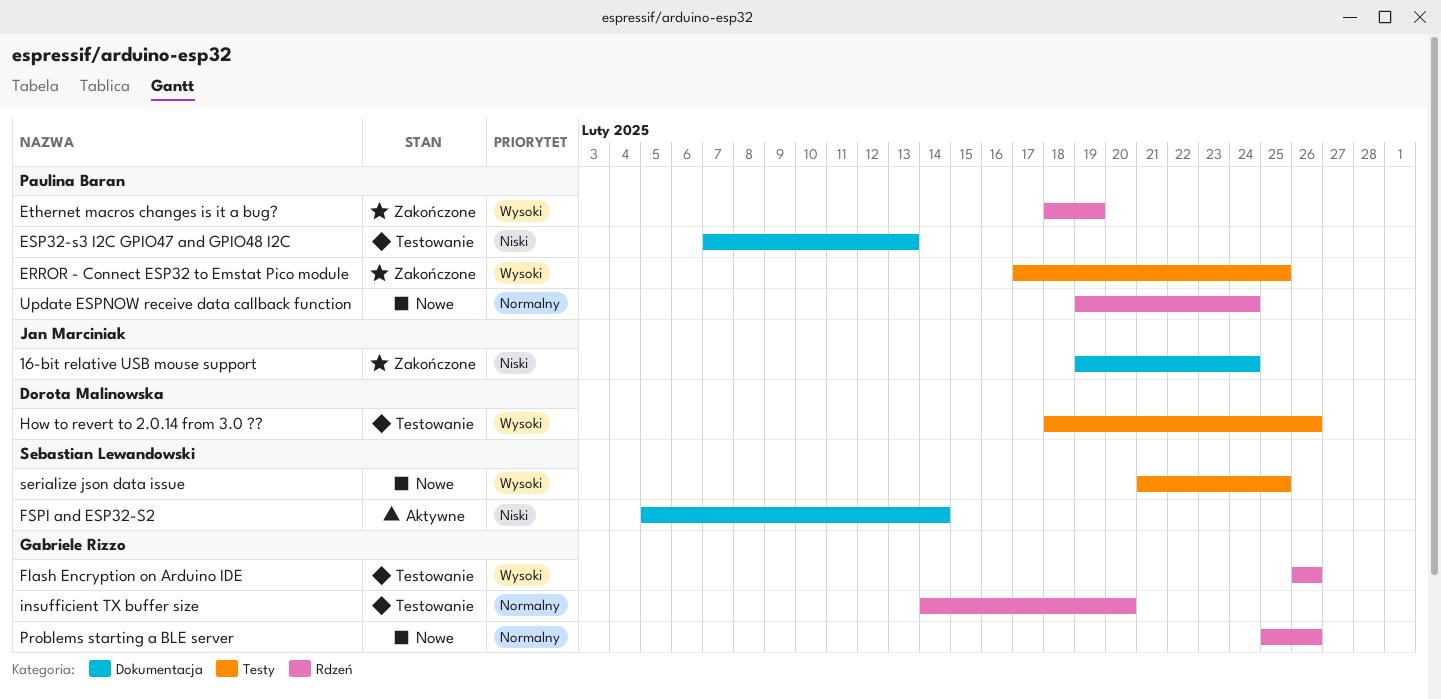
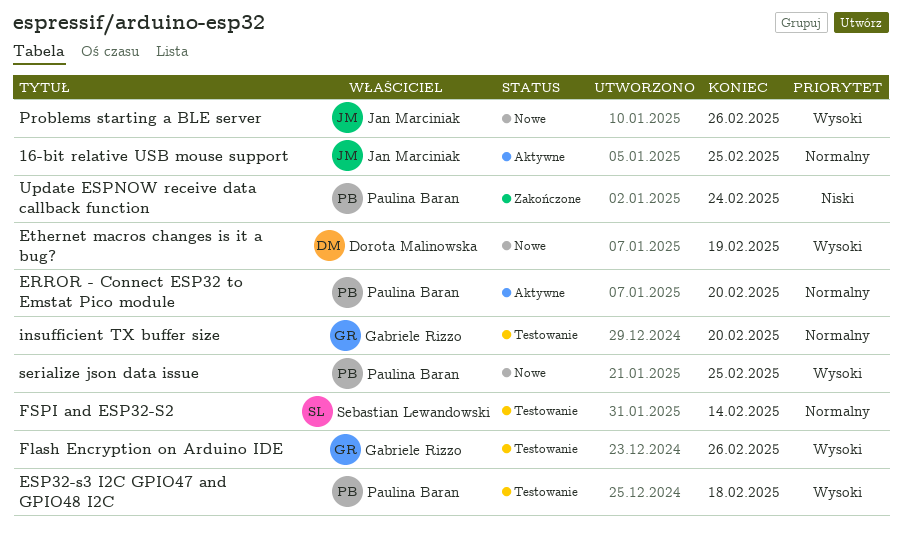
16-bit relative USB mouse support, status: Zakończone -> Aktywne
16-bit relative USB mouse support, priority: Niski -> Normalny
16-bit relative USB mouse support, due: Feb 24 -> Feb 25
ERROR - Connect ESP32 to Emstat Pico module, status: Zakończone -> Aktywne
ERROR - Connect ESP32 to Emstat Pico module, priority: Wysoki -> Normalny
ERROR - Connect ESP32 to Emstat Pico module, due: Feb 25 -> Feb 20
ESP32-s3 I2C GPIO47 and GPIO48 I2C, priority: Niski -> Wysoki
ESP32-s3 I2C GPIO47 and GPIO48 I2C, due: Feb 13 -> Feb 18
Ethernet macros changes is it a bug?, status: Zakończone -> Nowe
Ethernet macros changes is it a bug?, owner: Paulina Baran -> Dorota Malinowska
FSPI and ESP32-S2, status: Aktywne -> Testowanie
FSPI and ESP32-S2, priority: Niski -> Normalny
How to revert to 2.0.14 from 3.0 ??: present -> none
Problems starting a BLE server, owner: Gabriele Rizzo -> Jan Marciniak
Problems starting a BLE server, priority: Normalny -> Wysoki
serialize json data issue, owner: Sebastian Lewandowski -> Paulina Baran
Update ESPNOW receive data callback function, status: Nowe -> Zakończone
Update ESPNOW receive data callback function, priority: Normalny -> Niski

